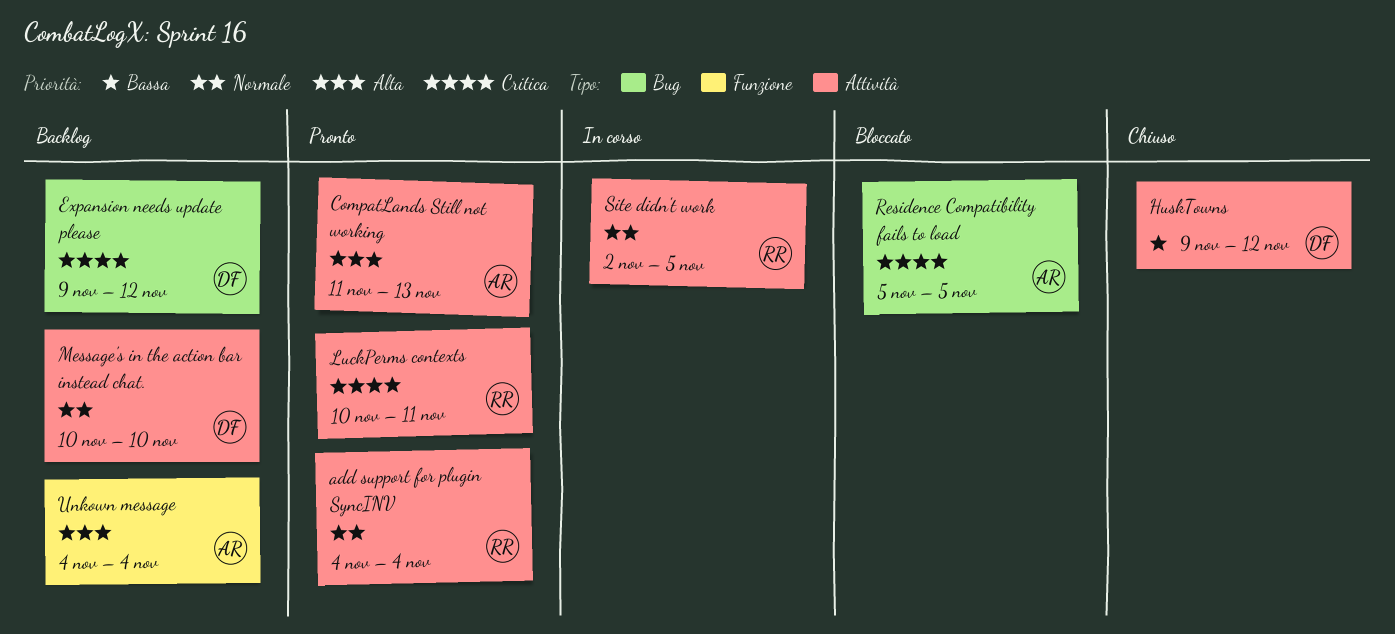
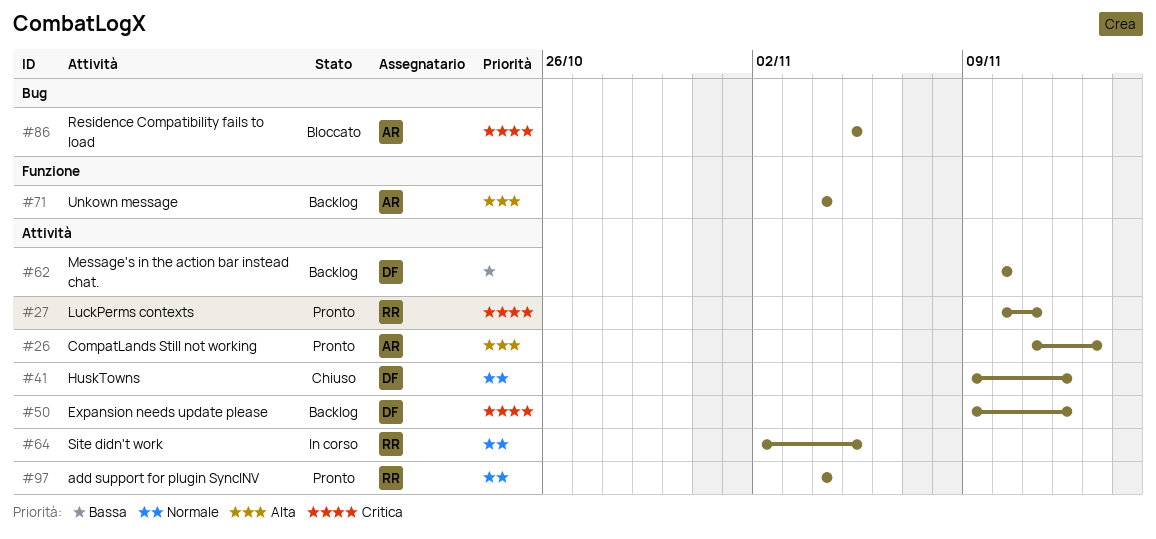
Expansion needs update please, label: Bug -> Attività
HuskTowns, priority: Bassa -> Normale
Message's in the action bar instead chat., priority: Normale -> Bassa

